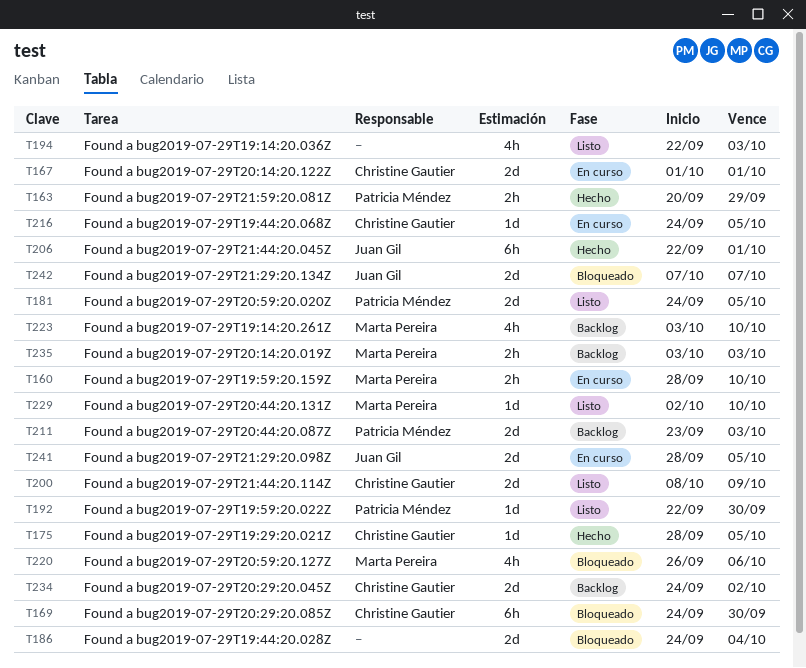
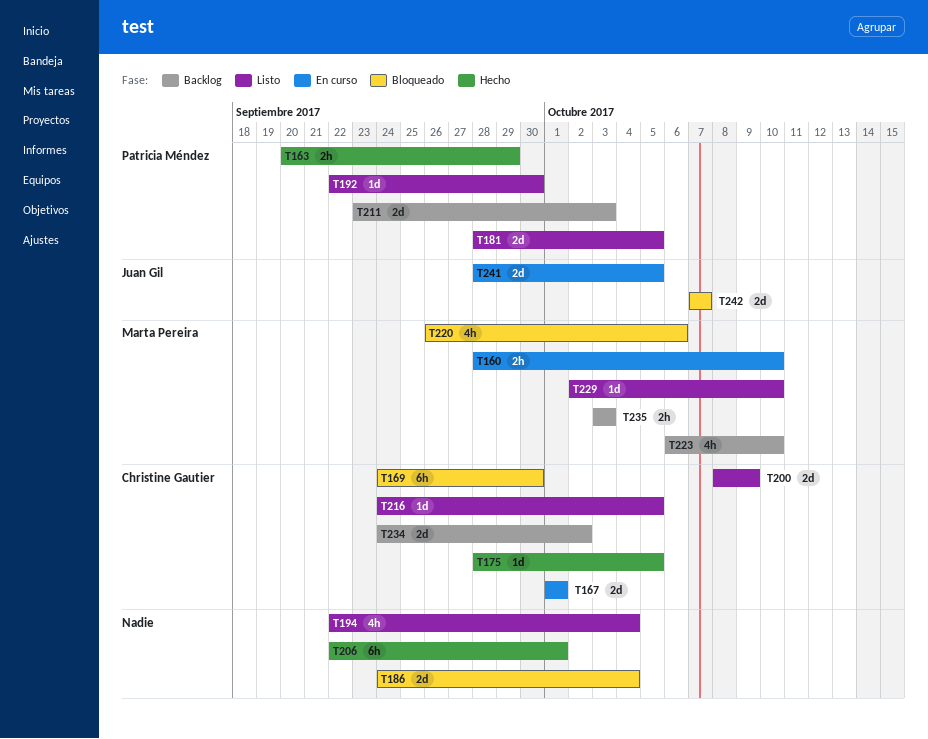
T181, start: Sep 24 -> Sep 28
T194, due: Oct 3 -> Oct 4
T206, owner: Juan Gil -> none
T216, status: En curso -> Listo
T223, start: Oct 3 -> Oct 6

